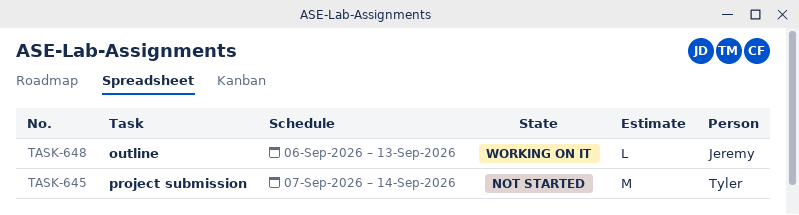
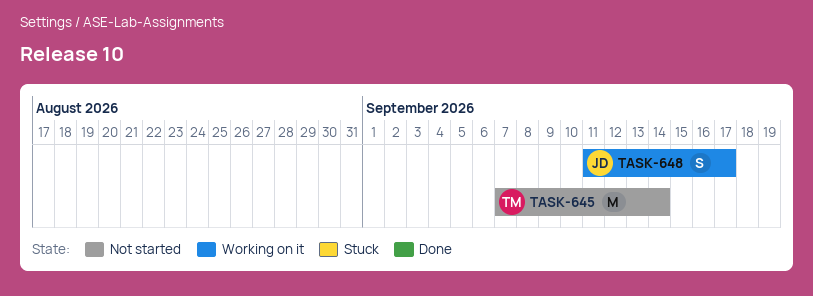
TASK-648, estimate: L -> S
TASK-648, start: Sep 6 -> Sep 11
TASK-648, due: Sep 13 -> Sep 17

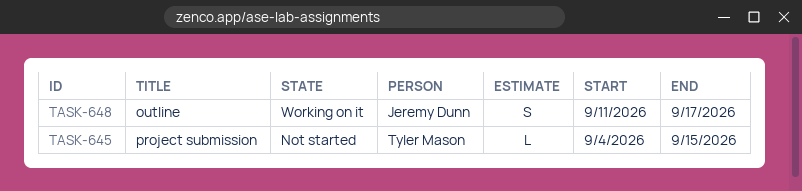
TASK-645, estimate: M -> L
TASK-645, start: Sep 7 -> Sep 4
TASK-645, due: Sep 14 -> Sep 15

